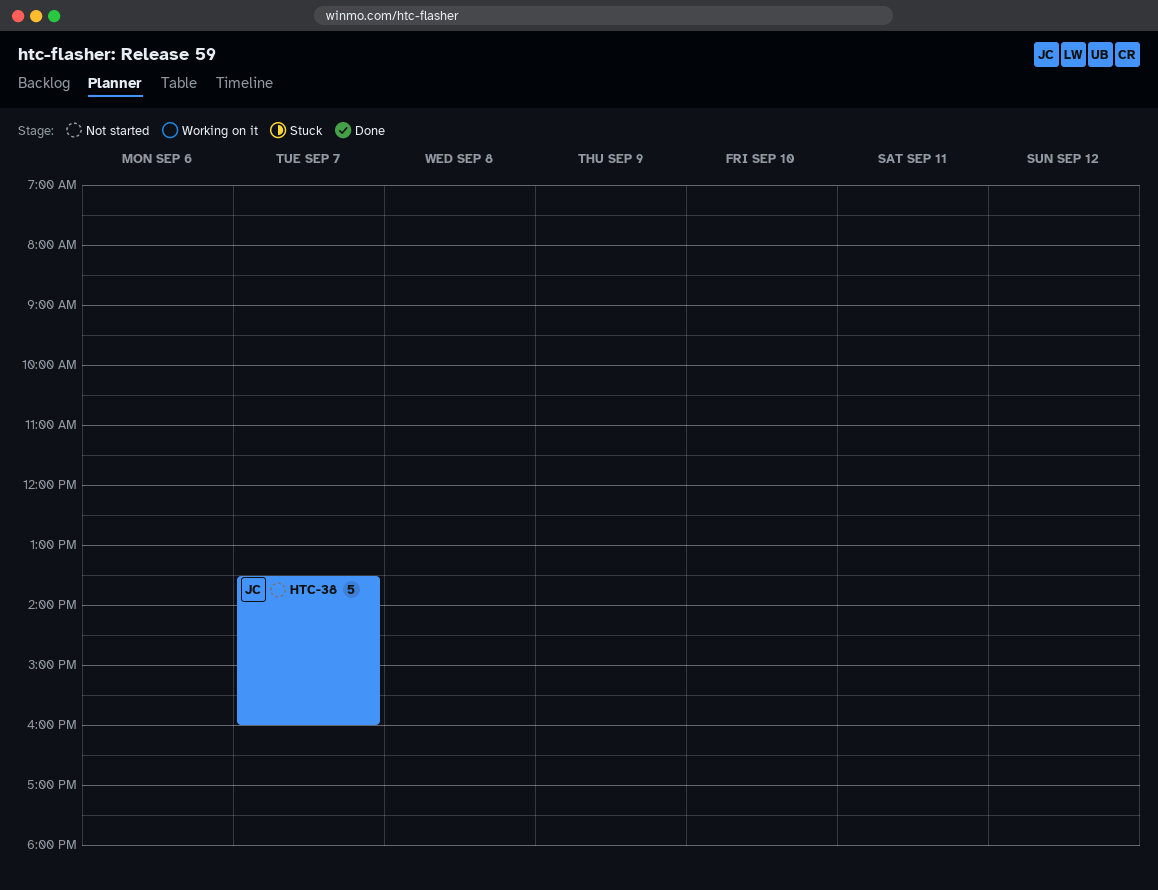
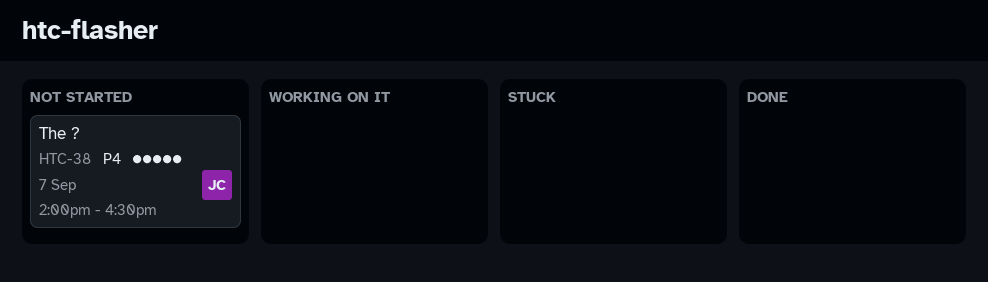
HTC-38, begins: 13:30 -> 14:00
HTC-38, ends: 16:00 -> 16:30

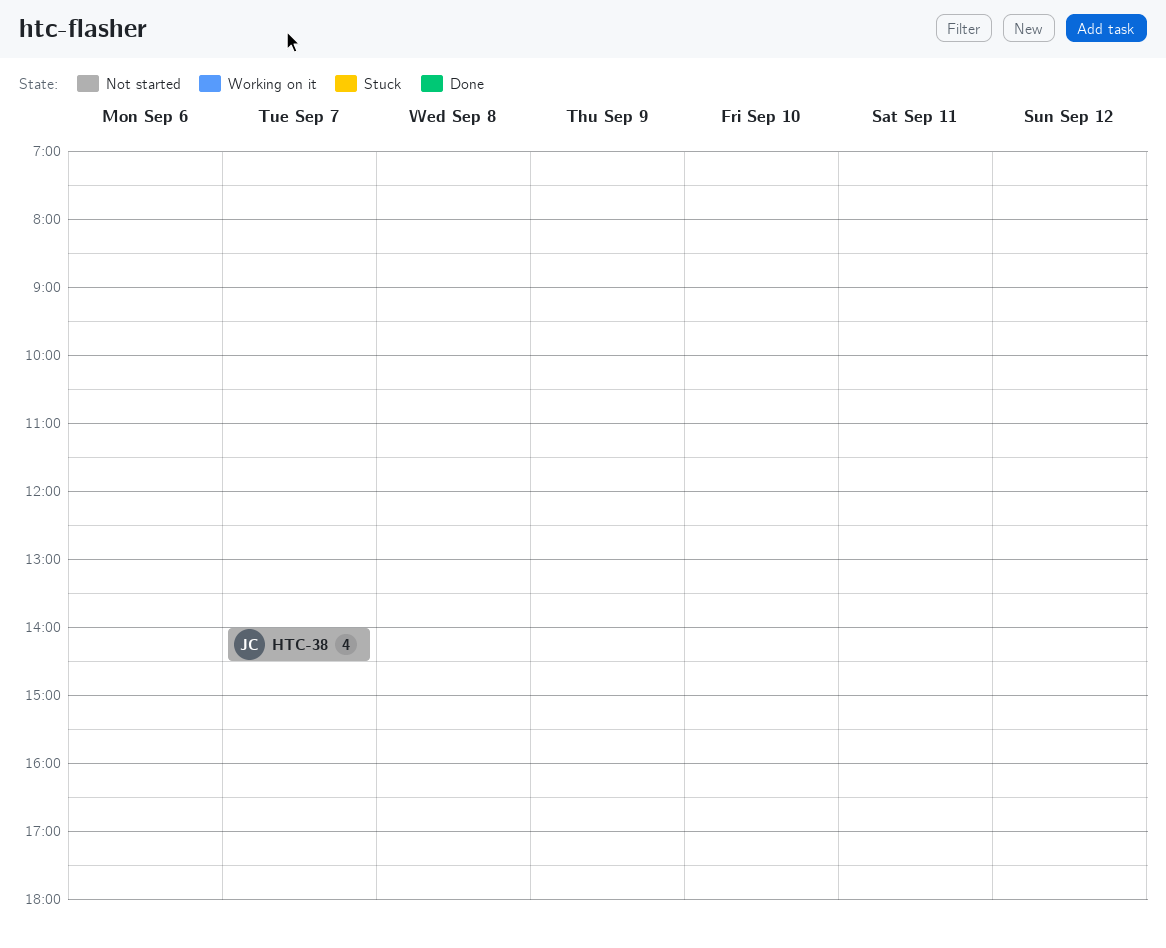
HTC-38, estimate: 5 -> 4
HTC-38, ends: 16:30 -> 14:30

